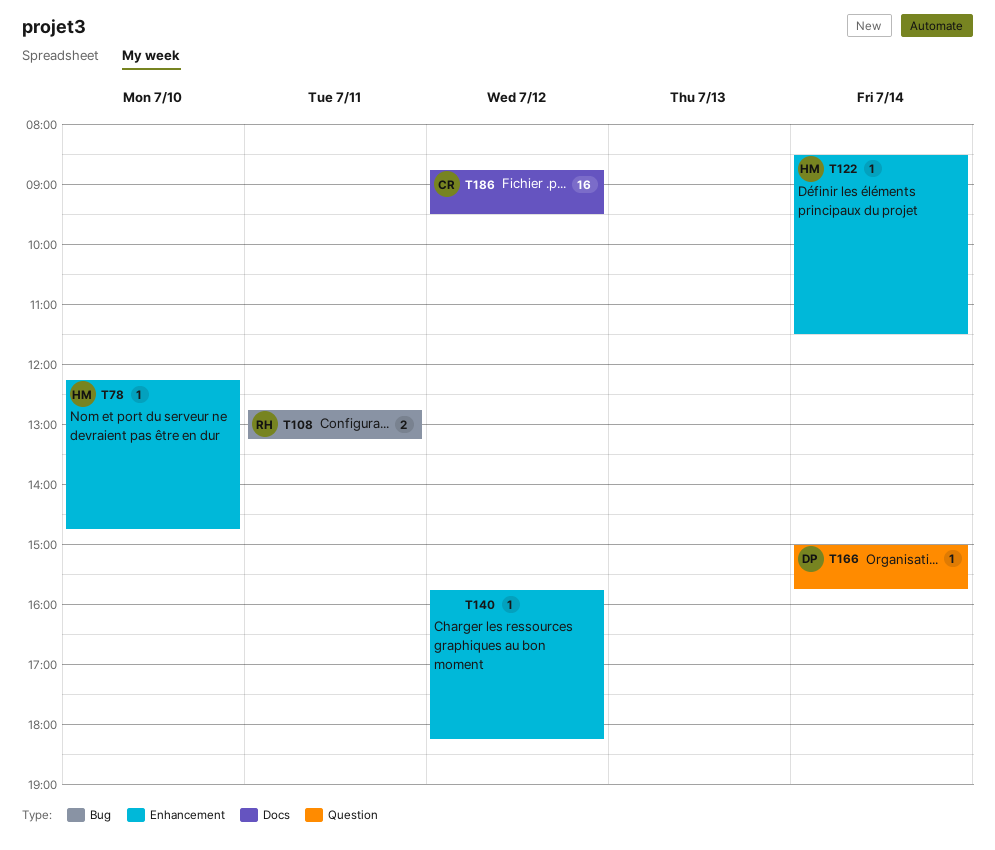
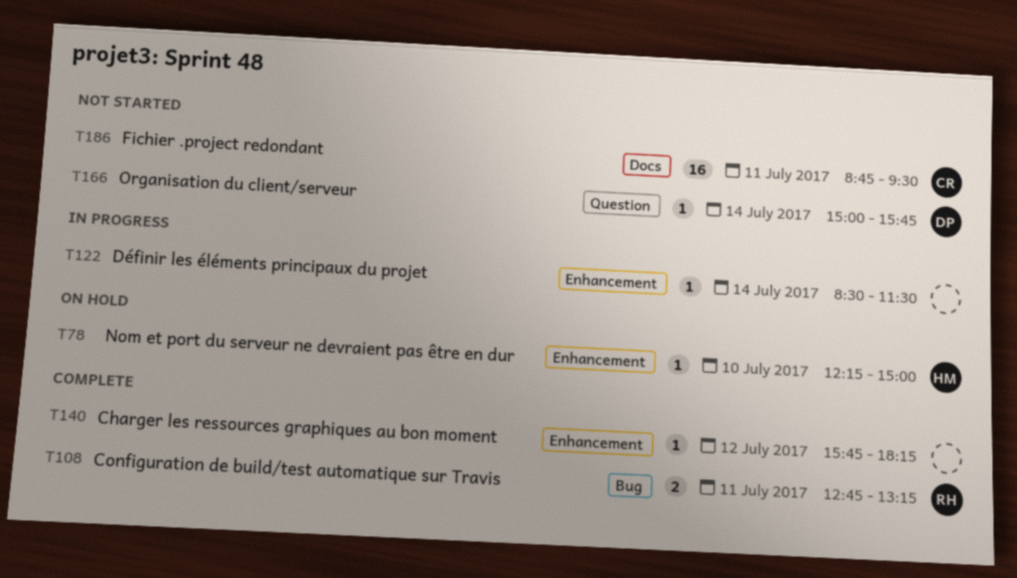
T78, ends: 14:45 -> 15:00
T122, owner: HM -> none
T186, day: Jul 12 -> Jul 11

